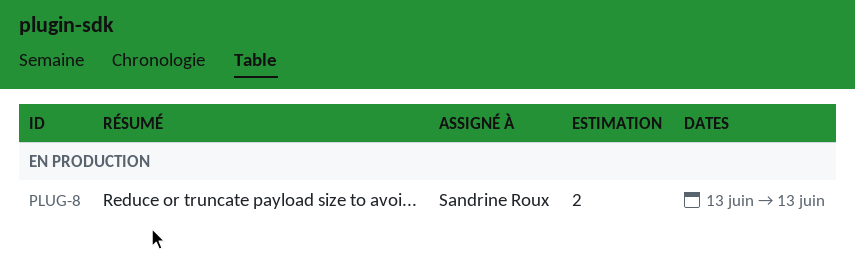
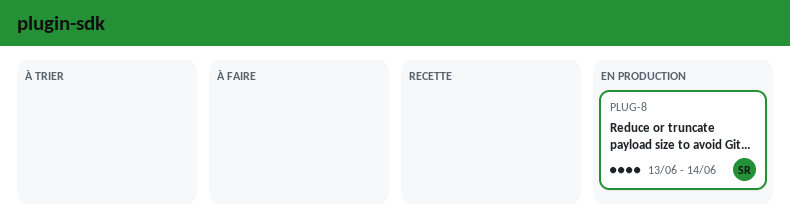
PLUG-8, estimate: 2 -> 4
PLUG-8, due: Jun 13 -> Jun 14

